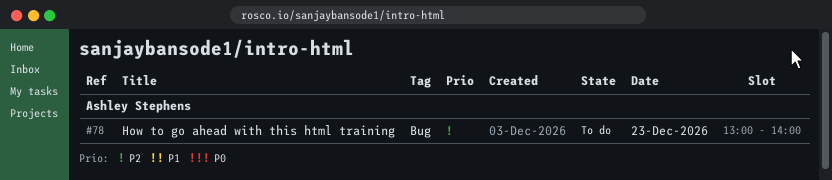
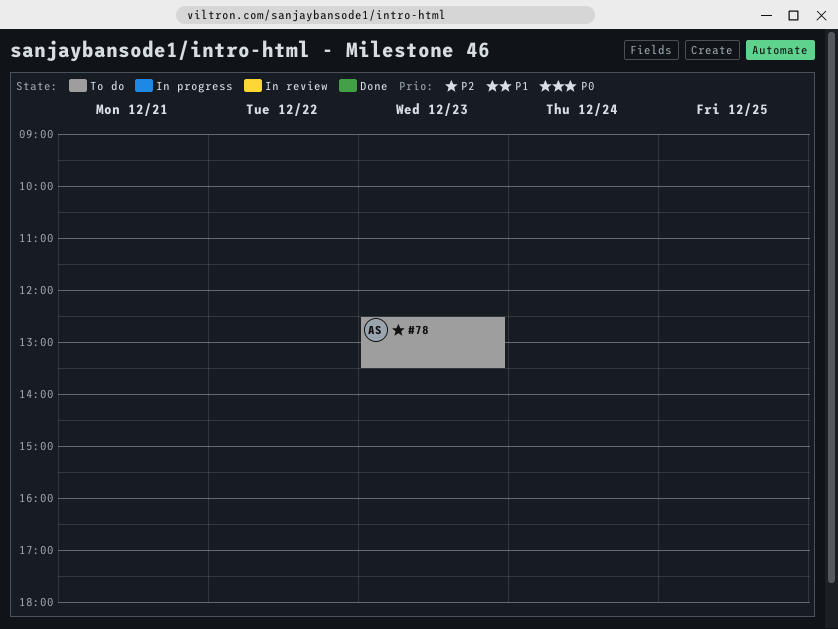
#78, begins: 13:00 -> 12:30
#78, ends: 14:00 -> 13:30

